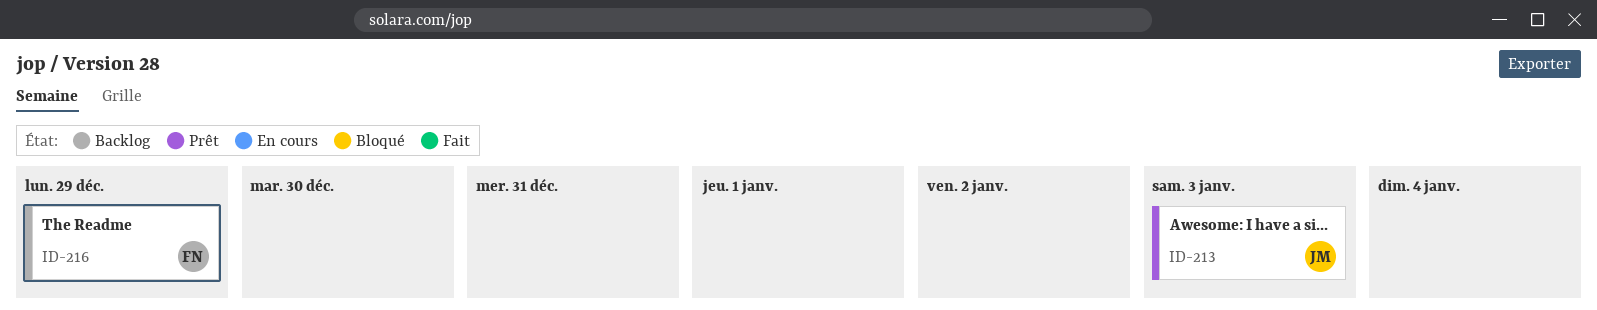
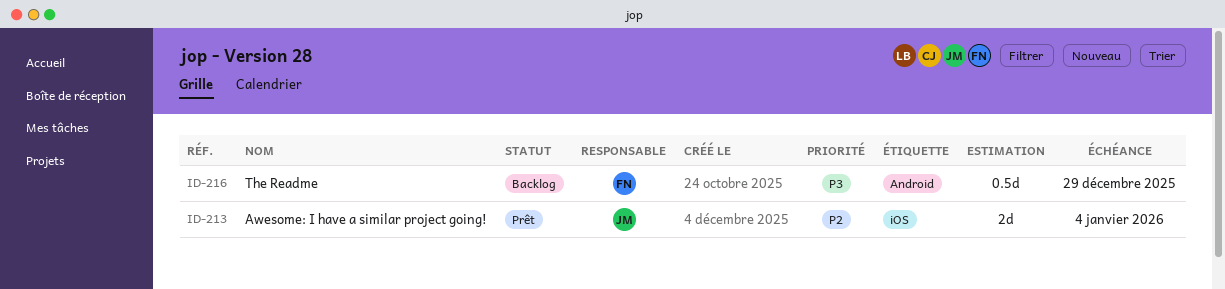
ID-213, due: Jan 3 -> Jan 4

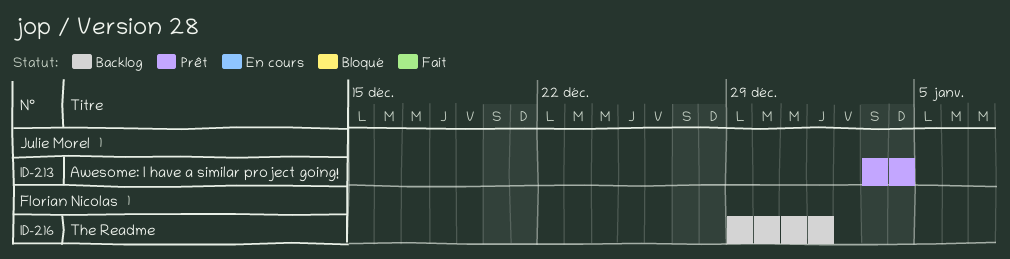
ID-216, due: Dec 29 -> Jan 1

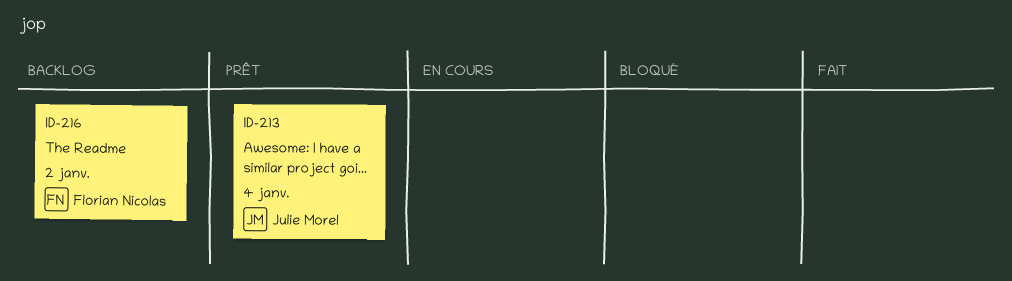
ID-216, due: Jan 1 -> Jan 2

